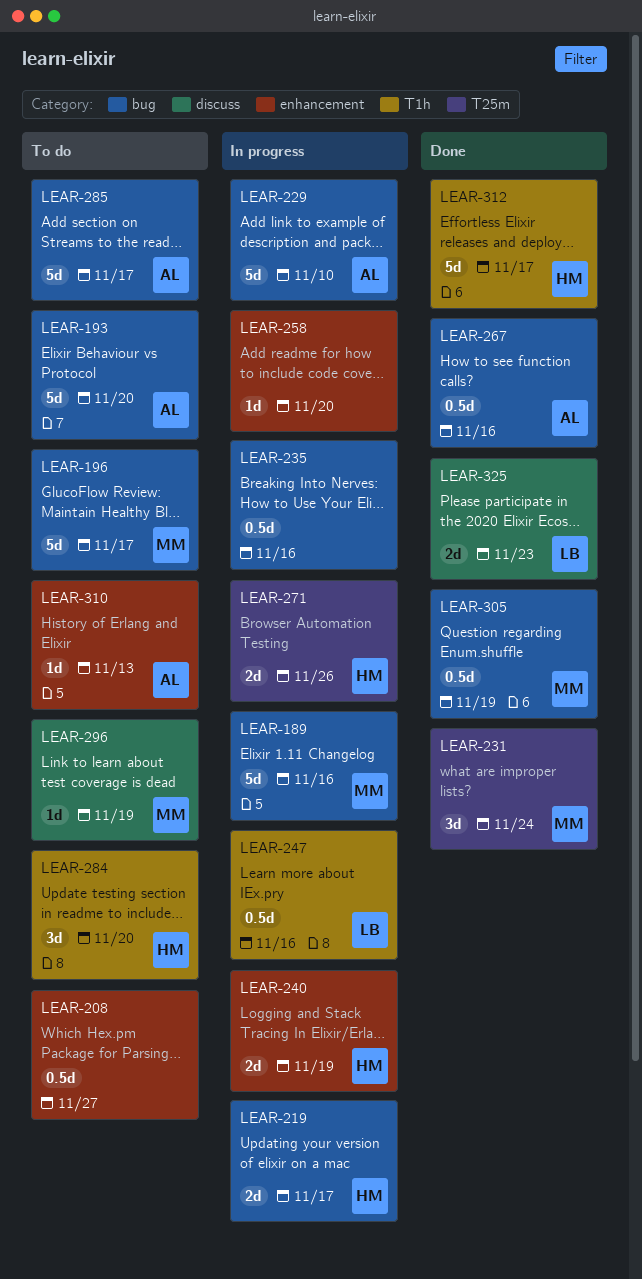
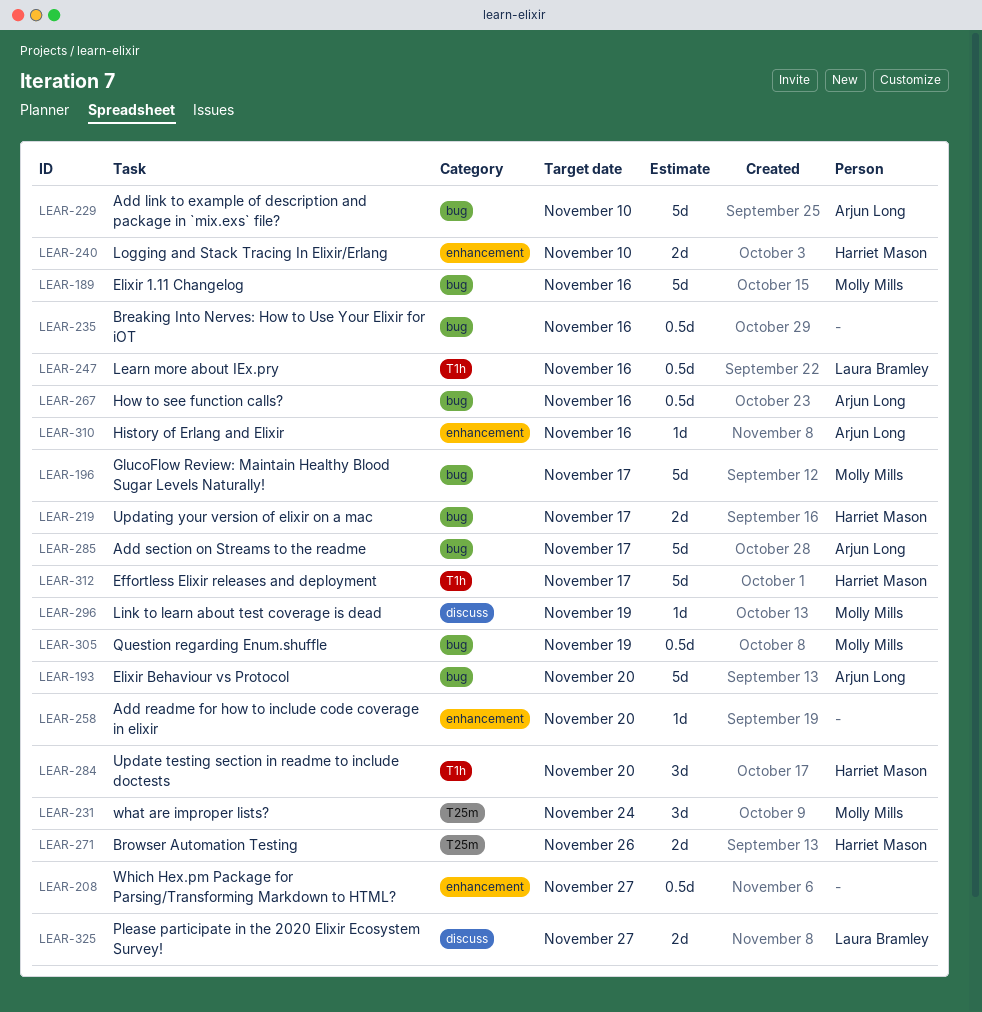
LEAR-240, due: Nov 19 -> Nov 10
LEAR-310, due: Nov 13 -> Nov 16
LEAR-325, due: Nov 23 -> Nov 27

